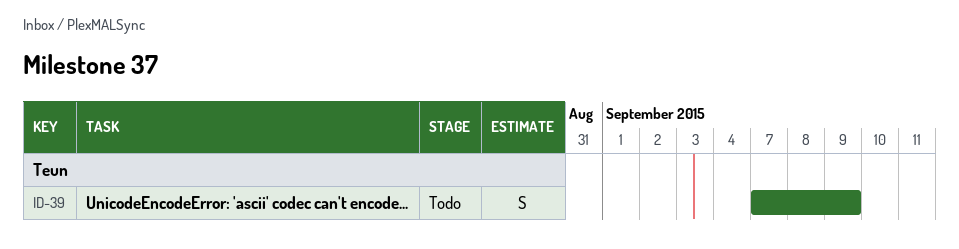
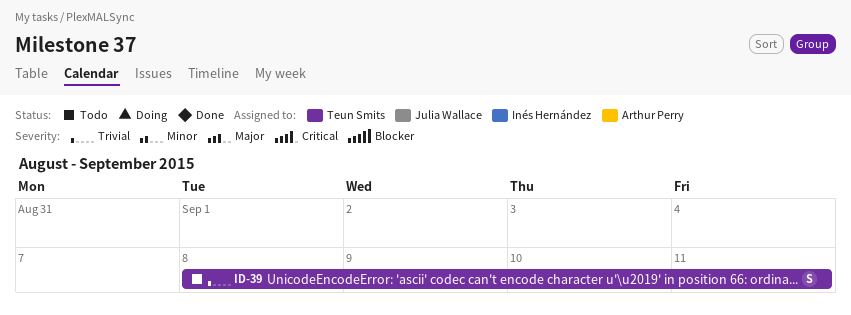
ID-39, start: Sep 7 -> Sep 8
ID-39, due: Sep 9 -> Sep 11

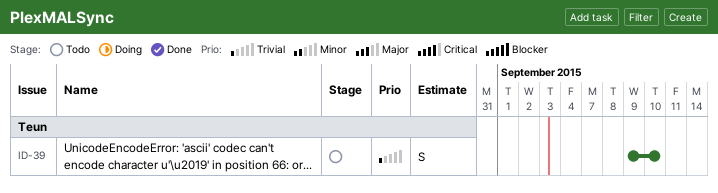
ID-39, start: Sep 8 -> Sep 9
ID-39, due: Sep 11 -> Sep 10

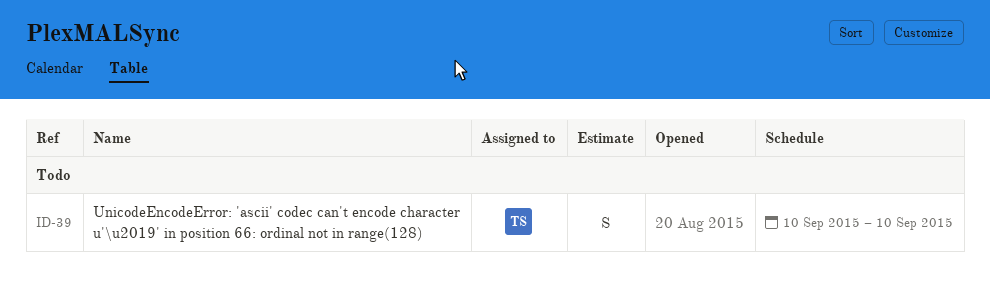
ID-39, start: Sep 9 -> Sep 10

